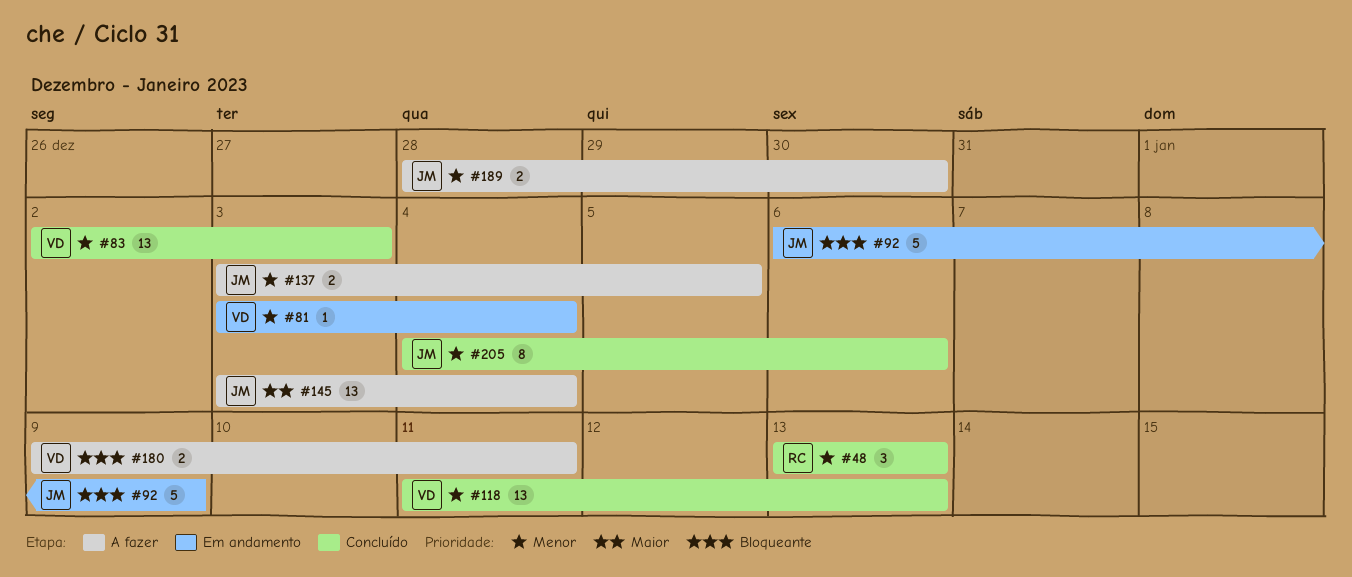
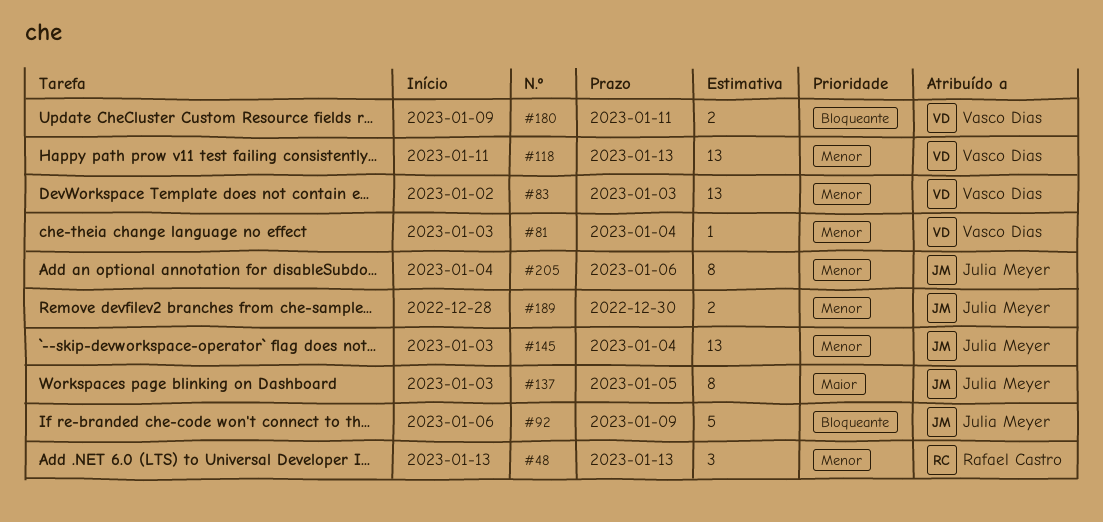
#137, priority: Menor -> Maior
#137, estimate: 2 -> 8
#145, priority: Maior -> Menor

